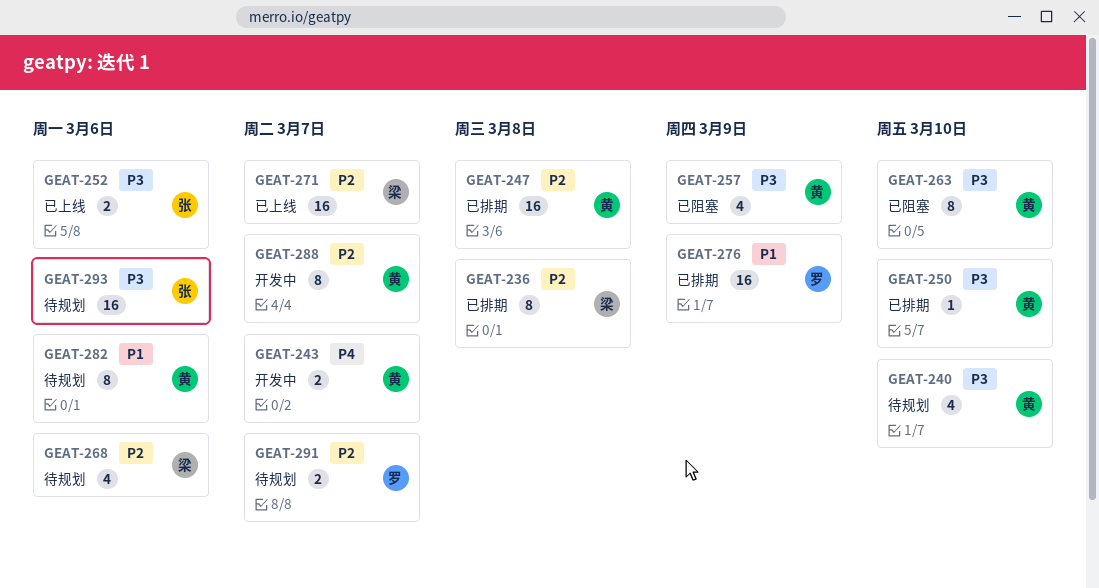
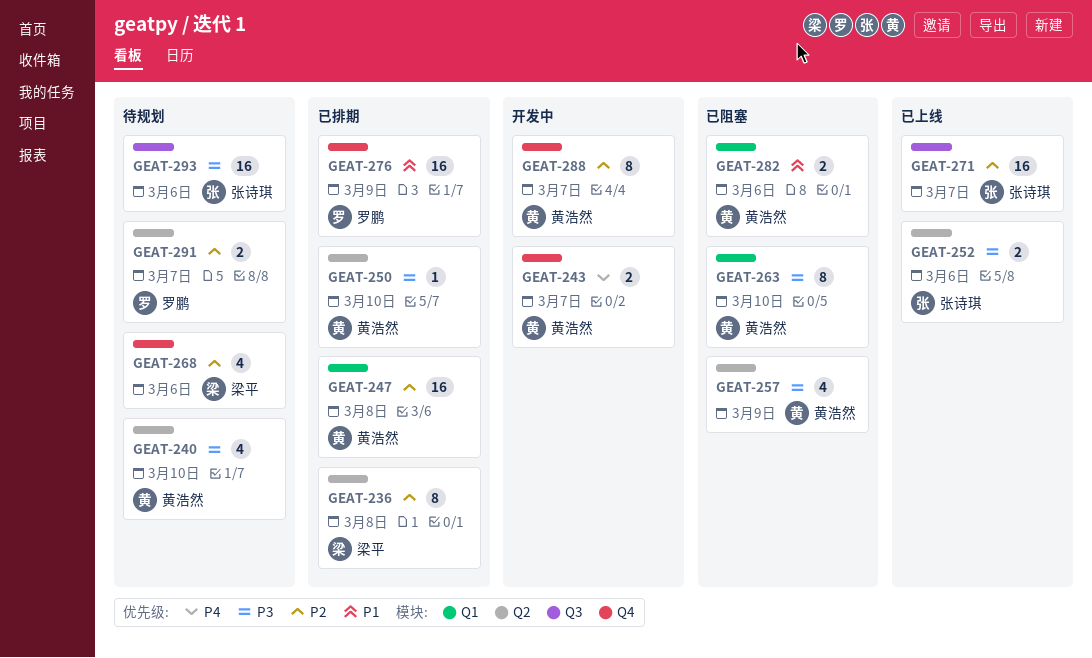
GEAT-271, owner: 梁平 -> 张诗琪
GEAT-282, status: 待规划 -> 已阻塞
GEAT-282, estimate: 8 -> 2

